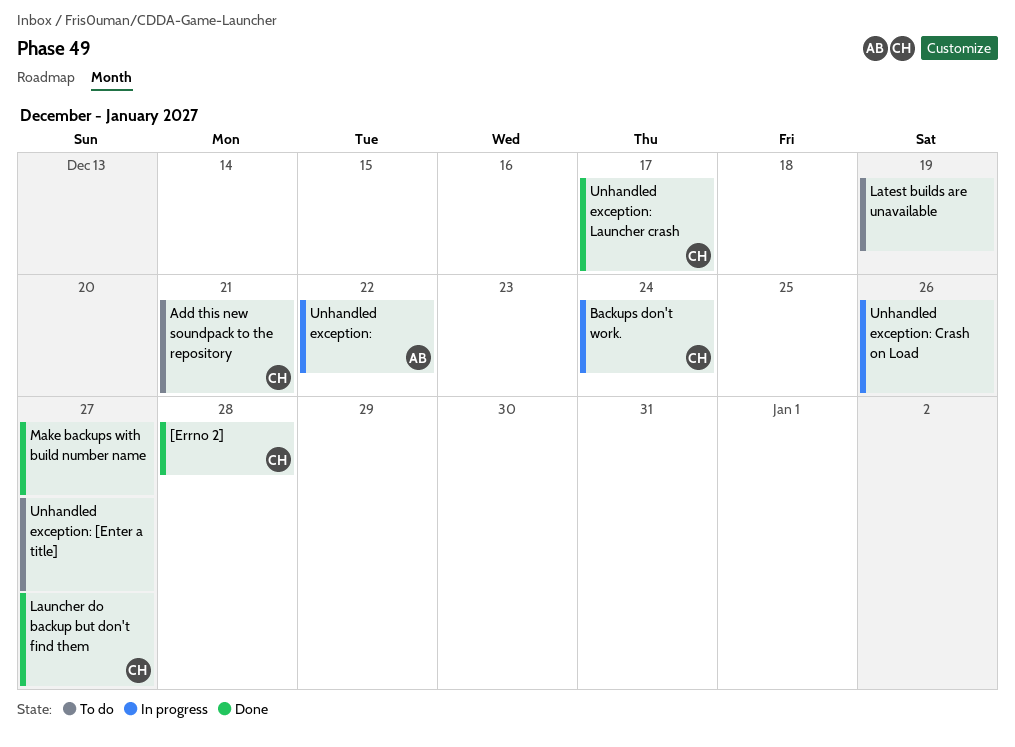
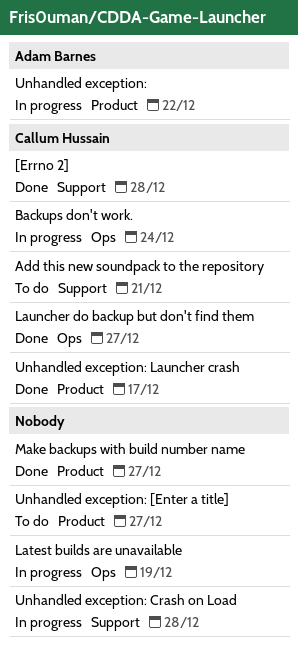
Latest builds are unavailable, status: To do -> In progress
Unhandled exception: Crash on Load, due: Dec 26 -> Dec 28

